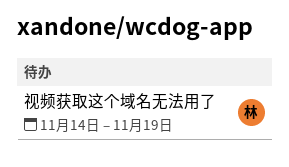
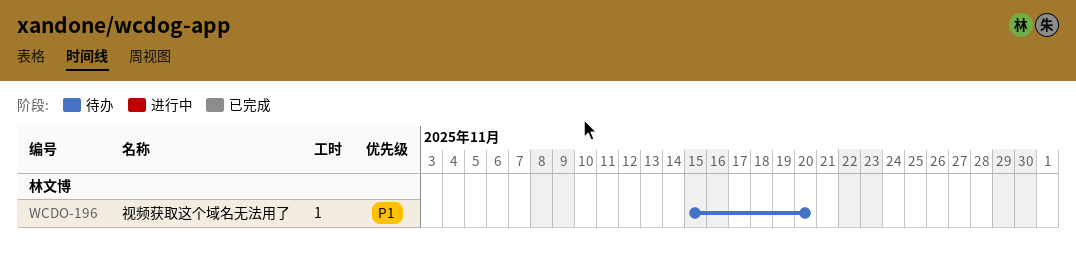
视频获取这个域名无法用了, start: Nov 14 -> Nov 15
视频获取这个域名无法用了, due: Nov 19 -> Nov 20

